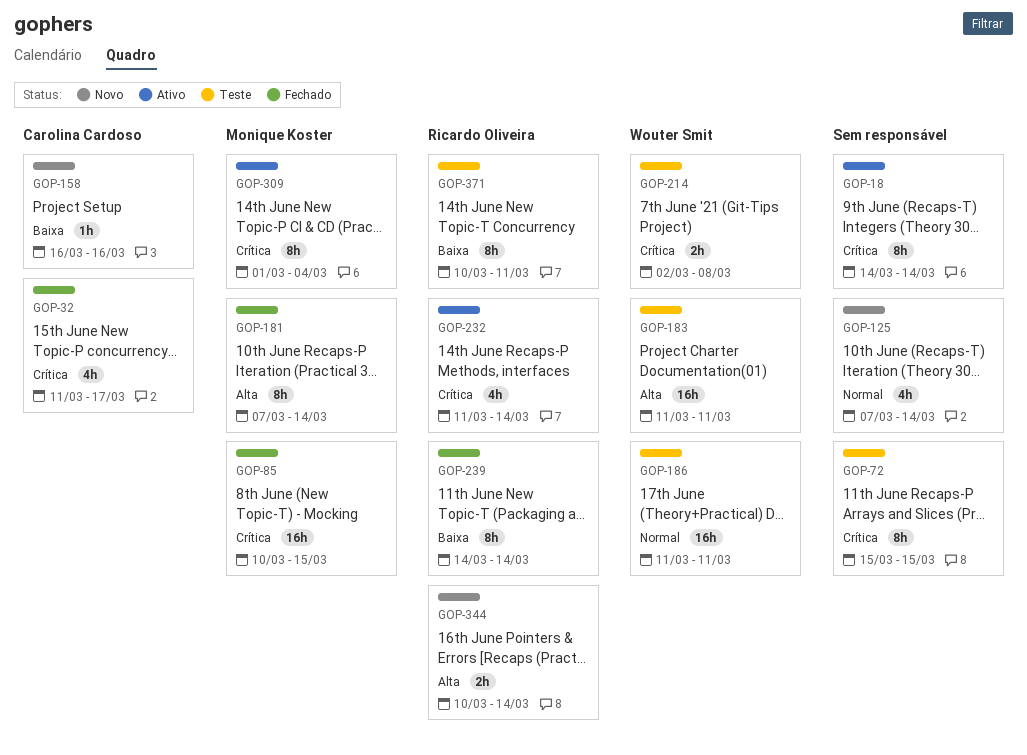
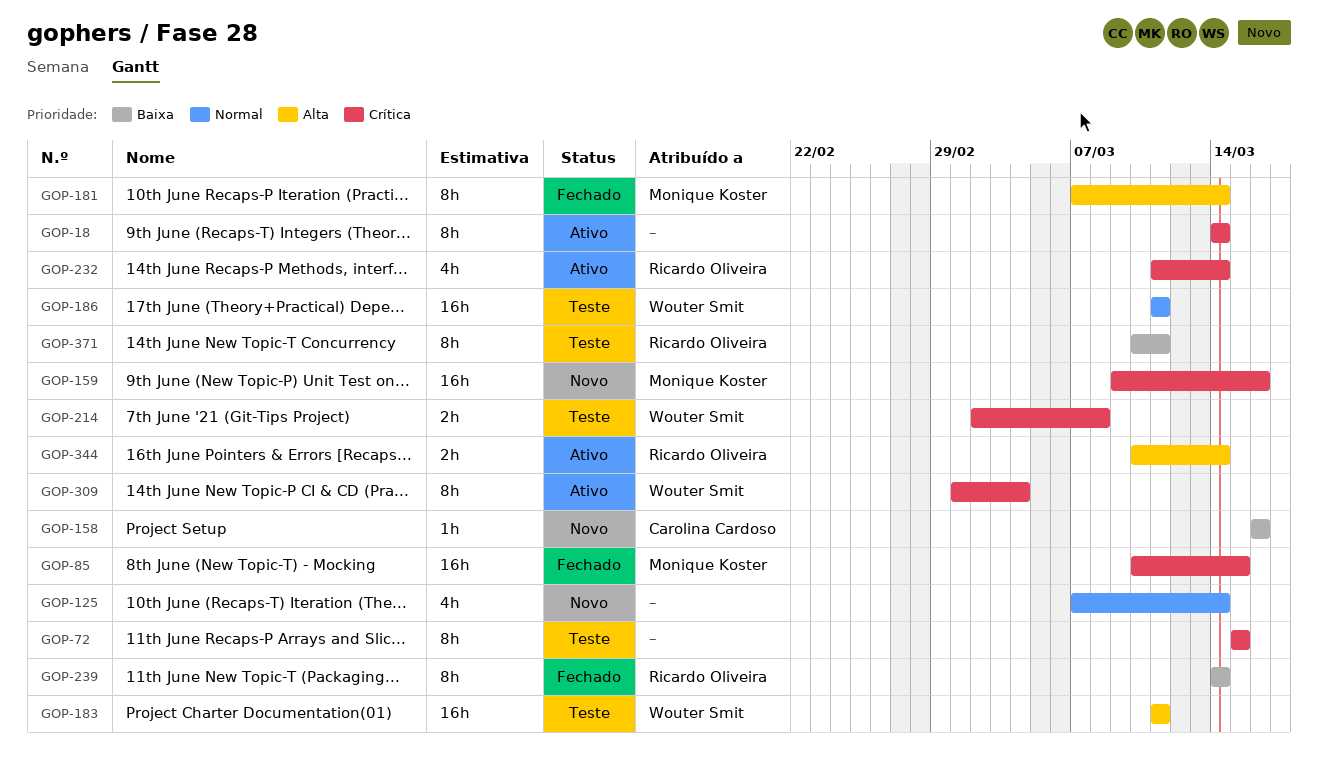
GOP-32: present -> none
GOP-159: none -> present
GOP-309, owner: Monique Koster -> Wouter Smit
GOP-344, status: Novo -> Ativo

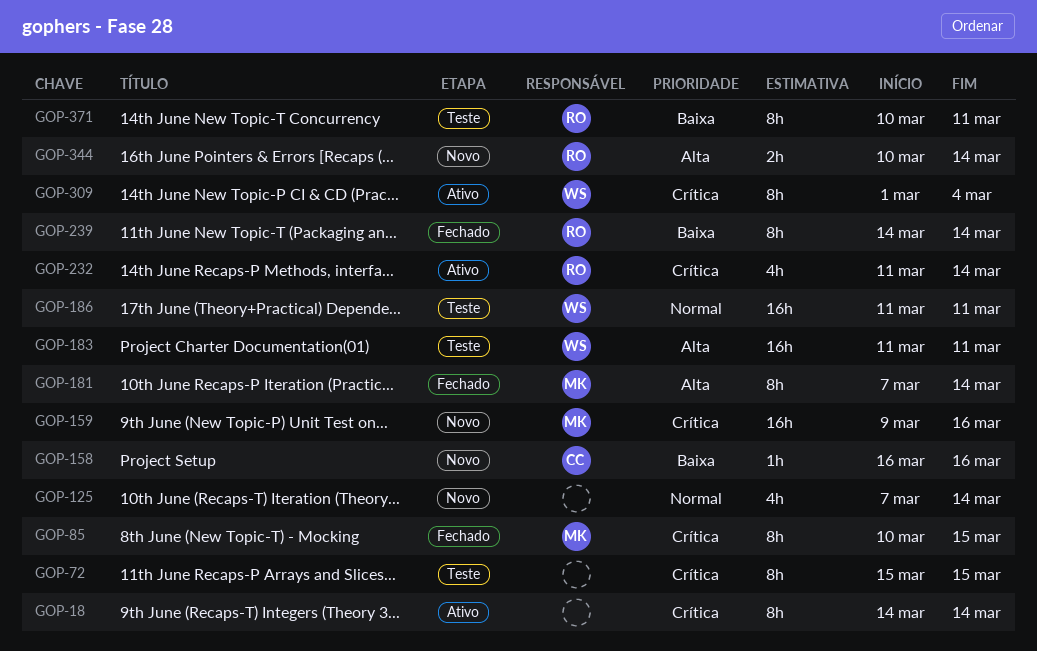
GOP-85, estimate: 16h -> 8h
GOP-214: present -> none
GOP-344, status: Ativo -> Novo

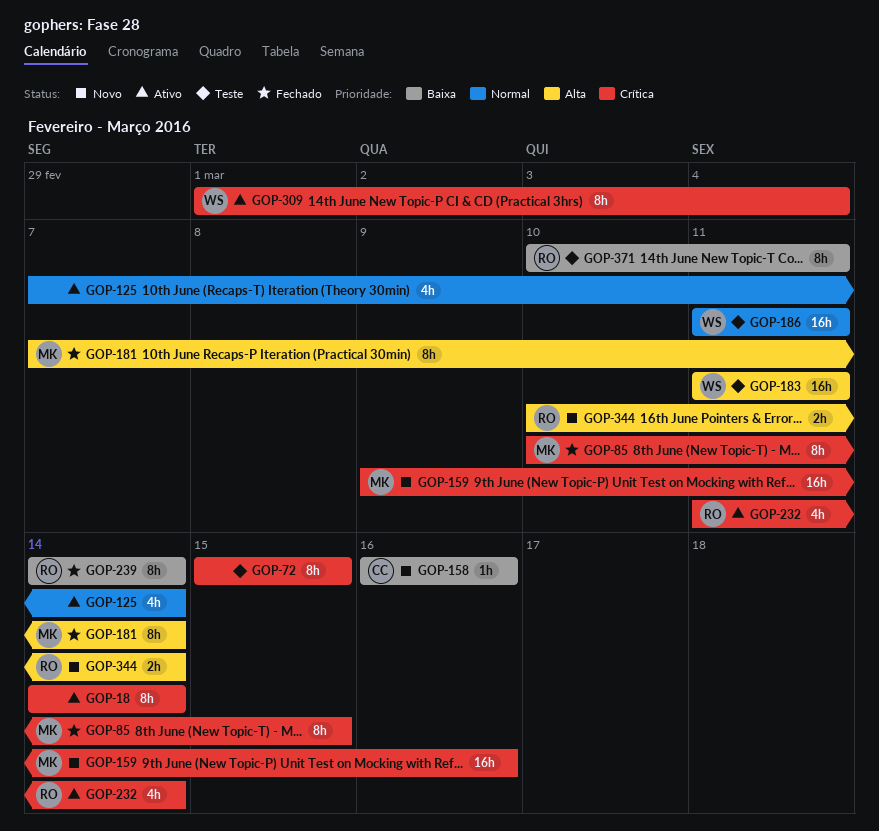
GOP-125, status: Novo -> Ativo

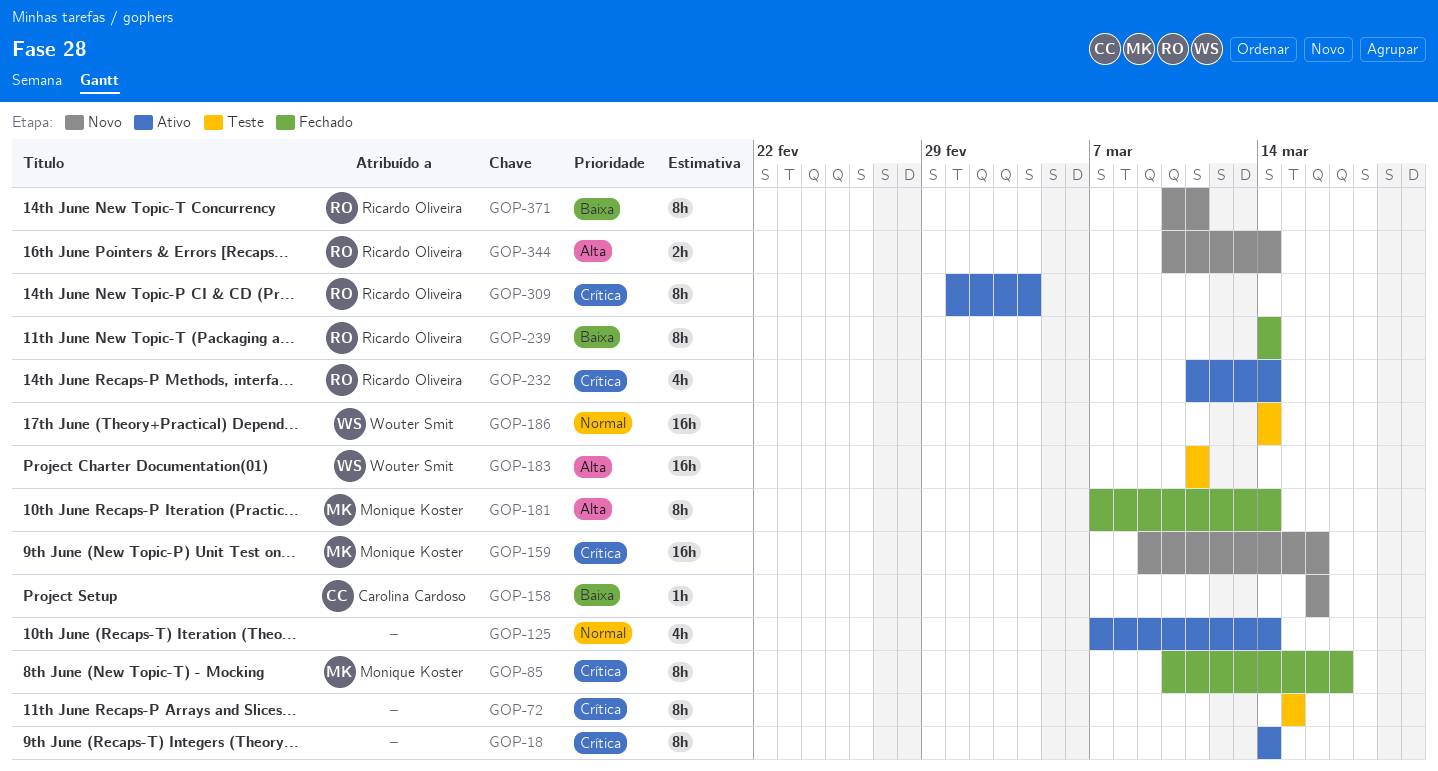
GOP-85, due: Mar 15 -> Mar 17
GOP-186, start: Mar 11 -> Mar 14
GOP-186, due: Mar 11 -> Mar 14
GOP-309, owner: Wouter Smit -> Ricardo Oliveira
GOP-371, status: Teste -> Novo

